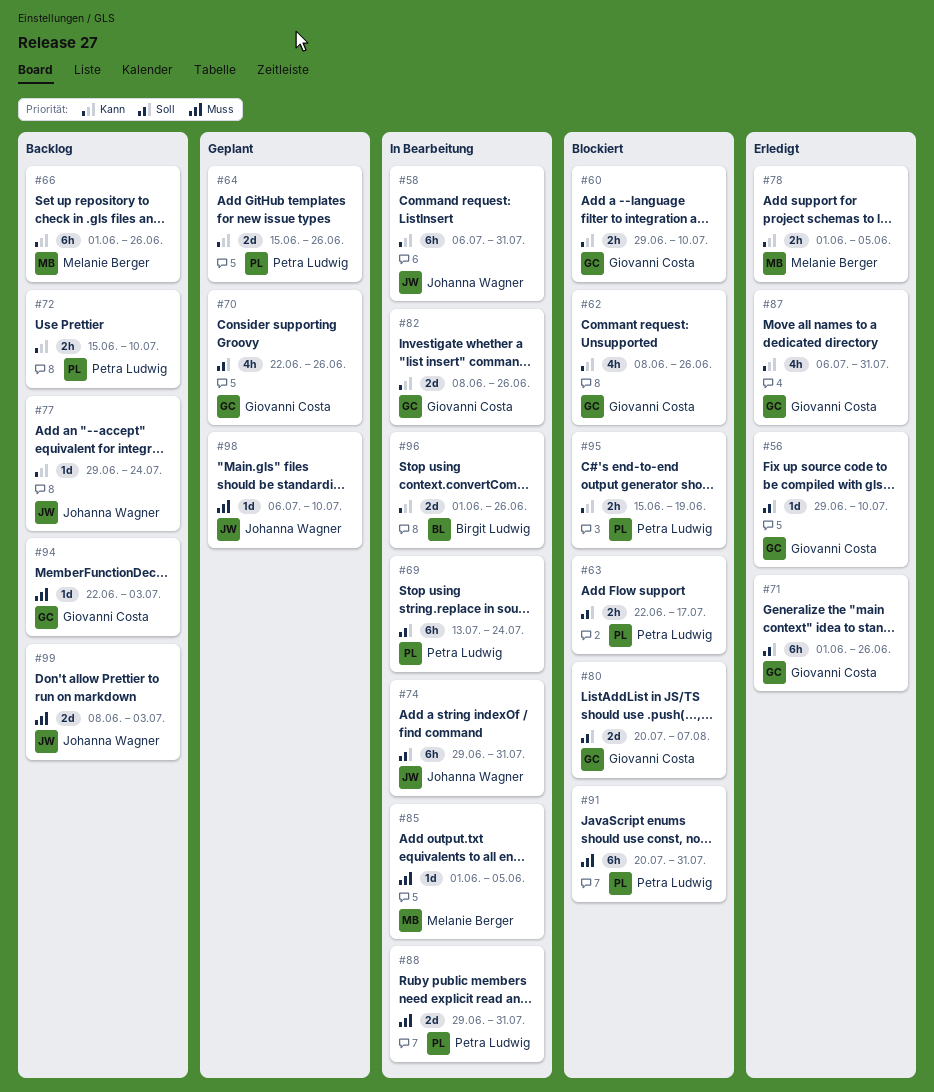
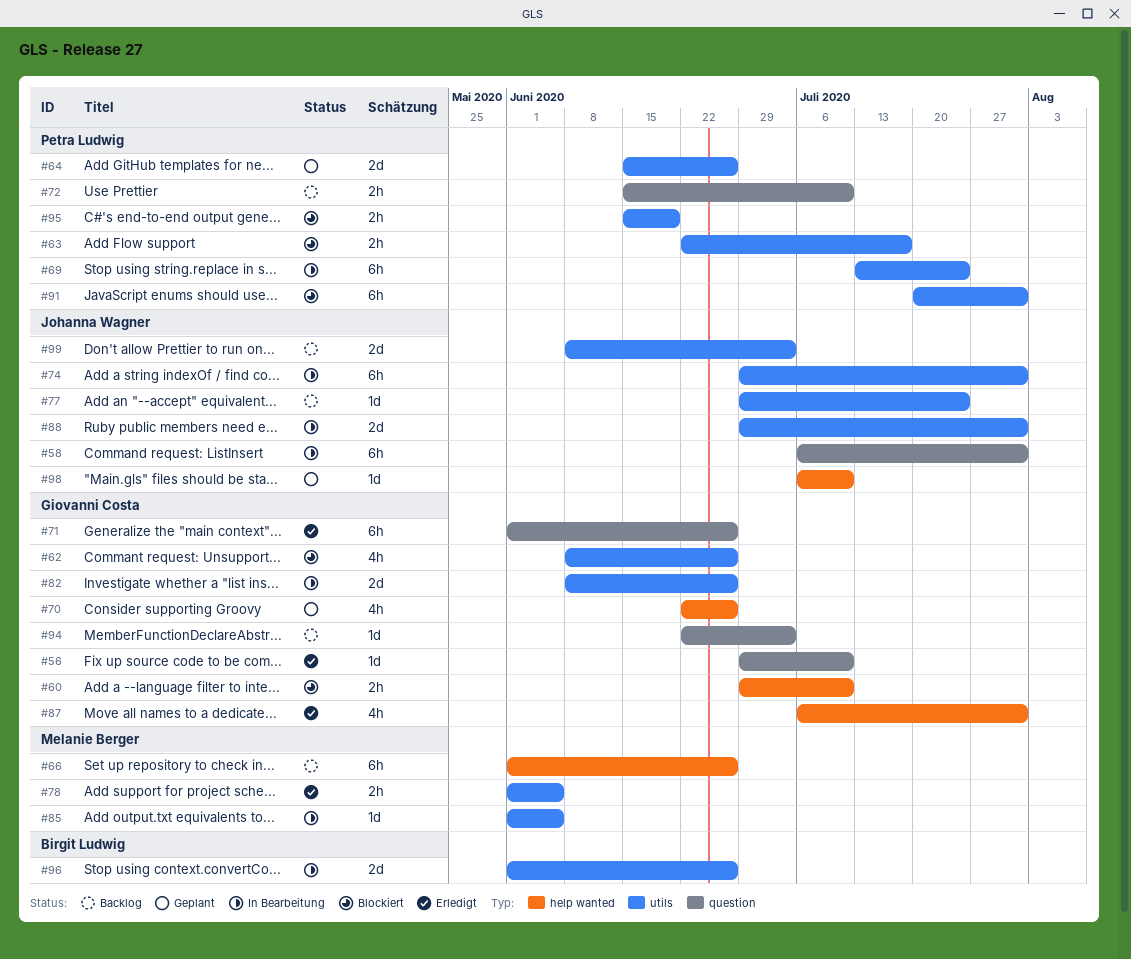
#80: present -> none
#88, owner: Petra Ludwig -> Johanna Wagner

